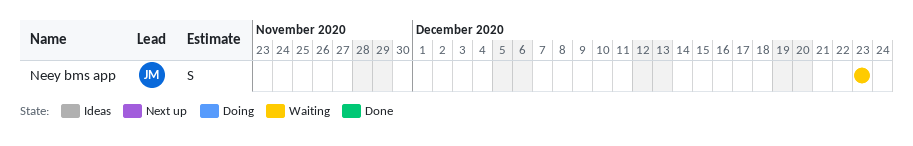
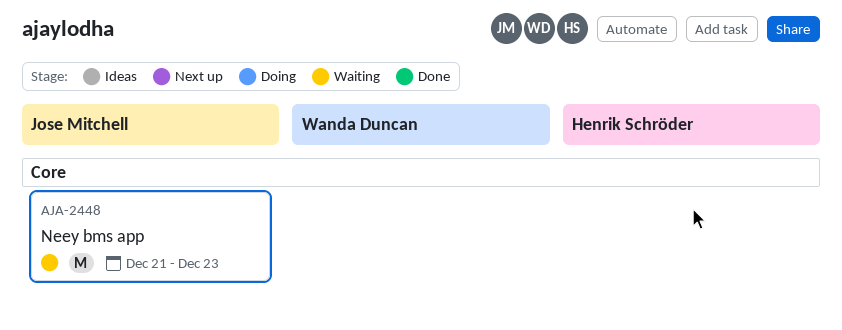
Neey bms app, estimate: S -> M
Neey bms app, start: Dec 23 -> Dec 21

